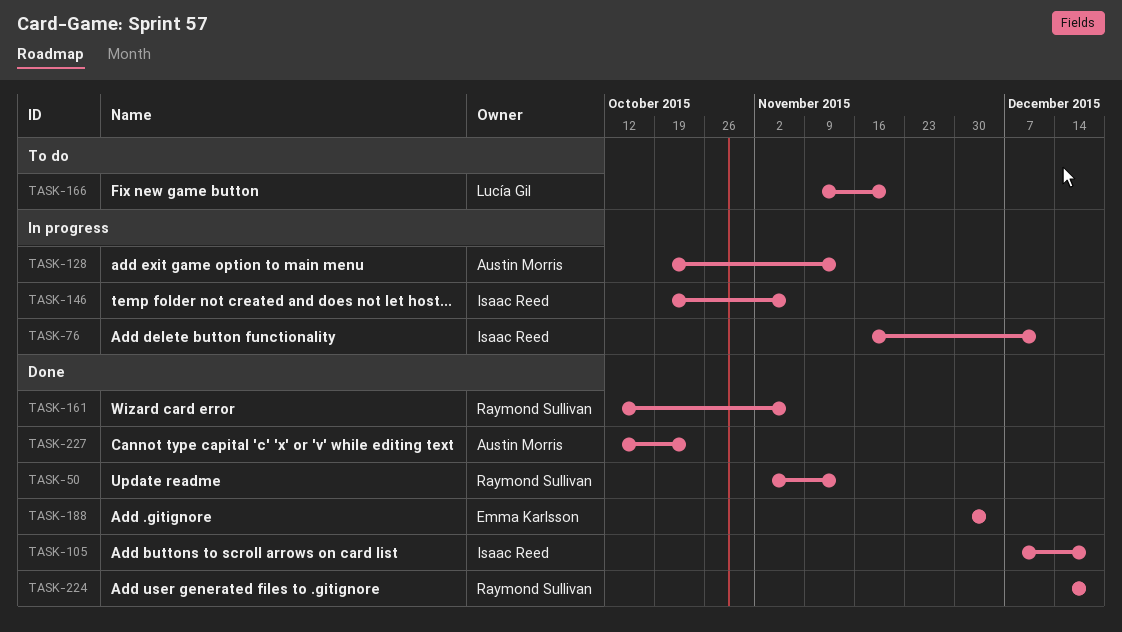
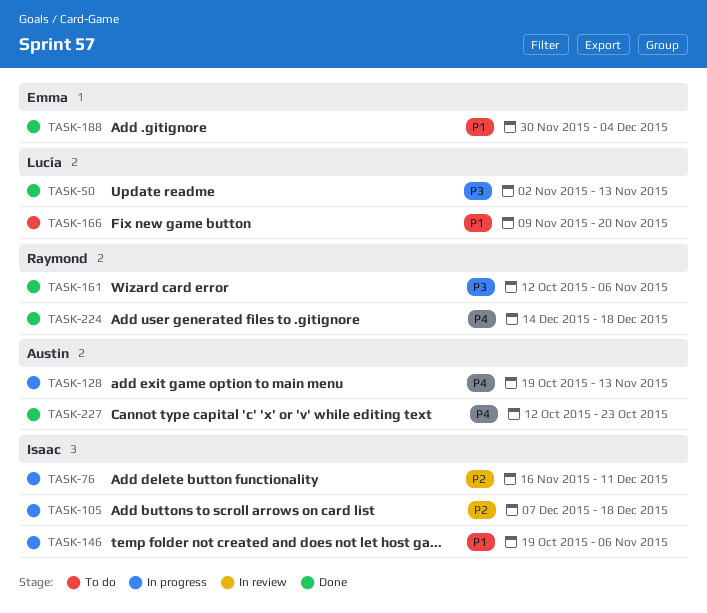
TASK-50, owner: Raymond Sullivan -> Lucía Gil
TASK-105, status: Done -> In progress

